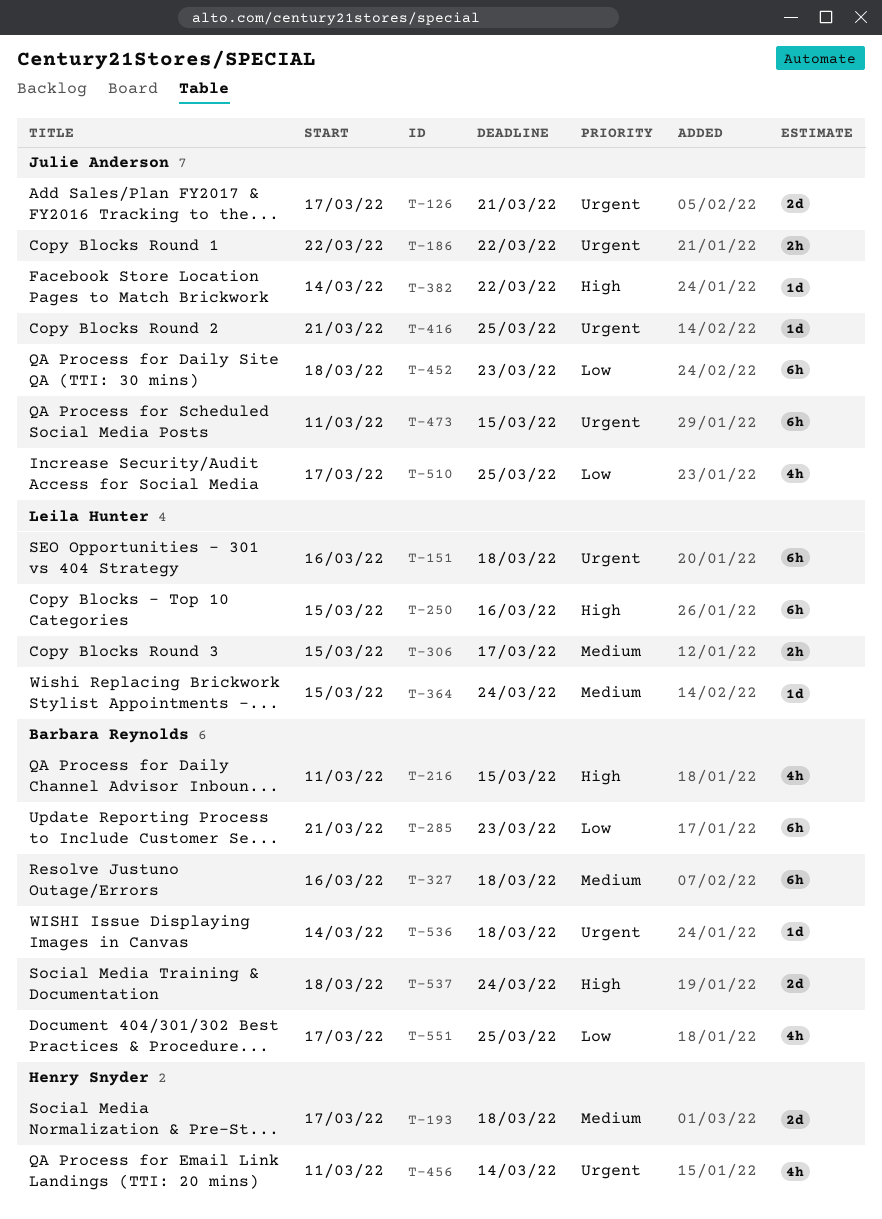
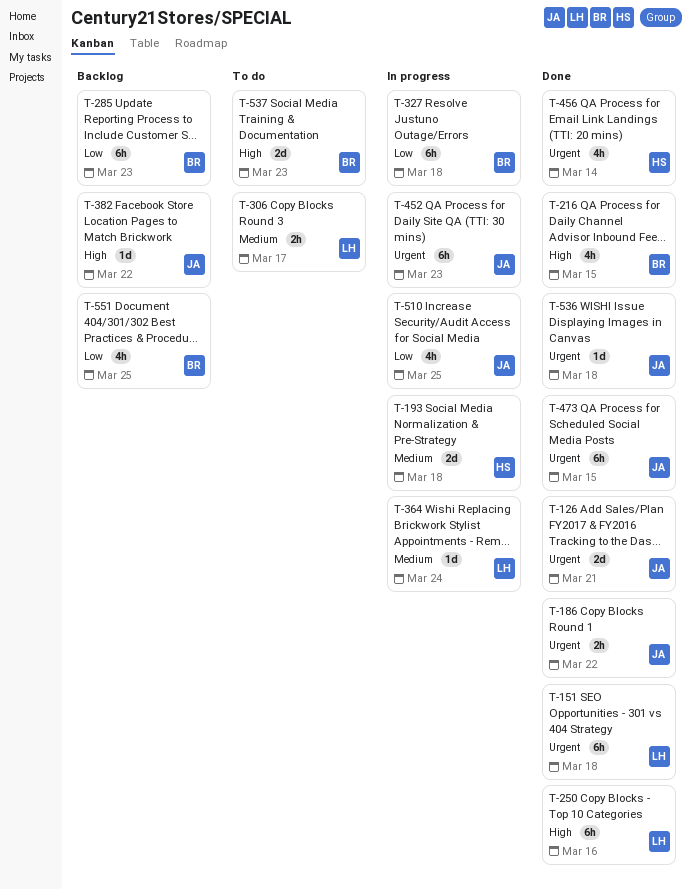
T-327, priority: Medium -> Low
T-416: present -> none
T-452, priority: Low -> Urgent
T-536, owner: Barbara Reynolds -> Julie Anderson
T-537, due: Mar 24 -> Mar 23

